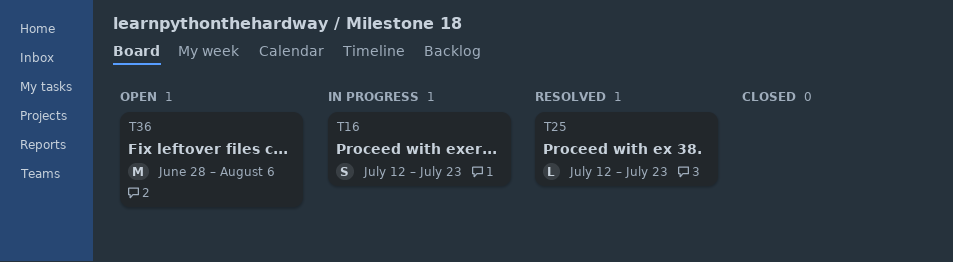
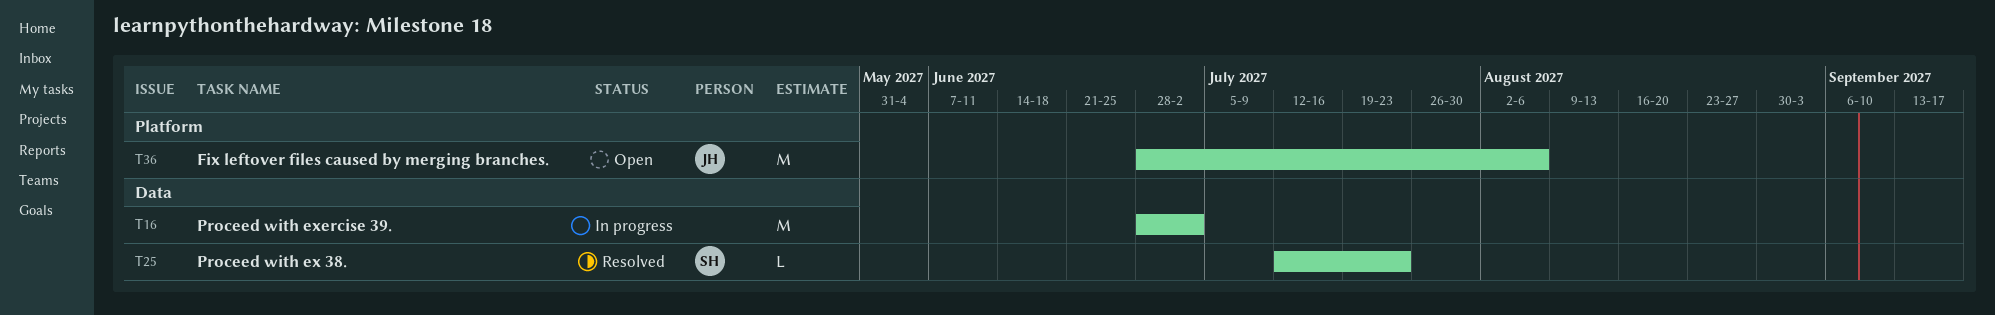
T16, estimate: S -> M
T16, start: Jul 12 -> Jun 28
T16, due: Jul 23 -> Jul 2

